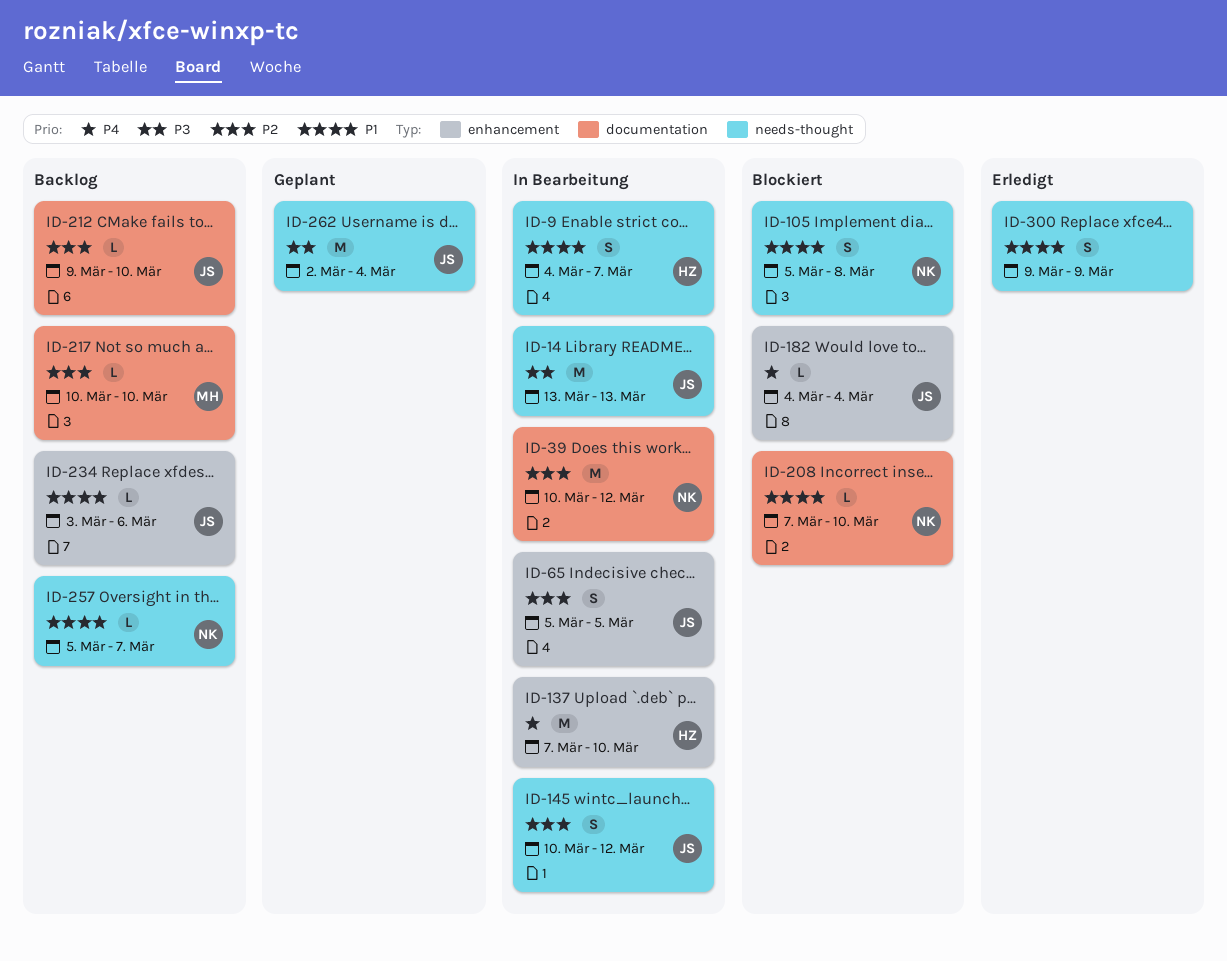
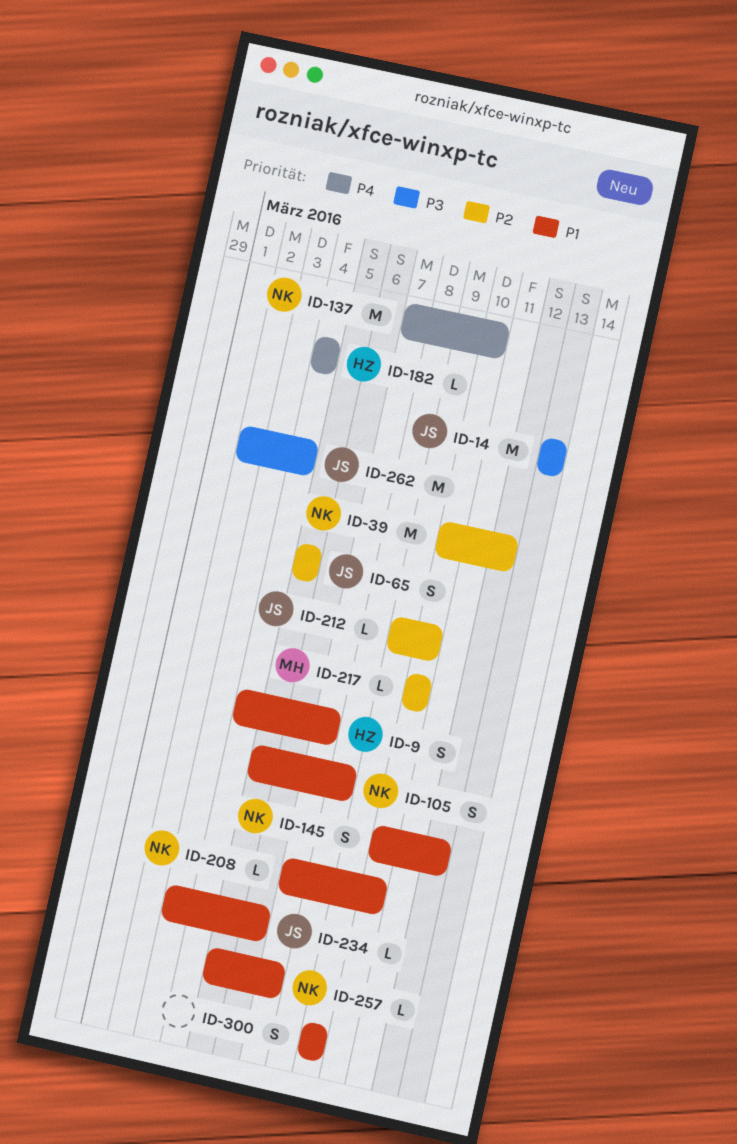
ID-137, owner: HZ -> NK
ID-145, owner: JS -> NK
ID-145, priority: P2 -> P1
ID-182, owner: JS -> HZ

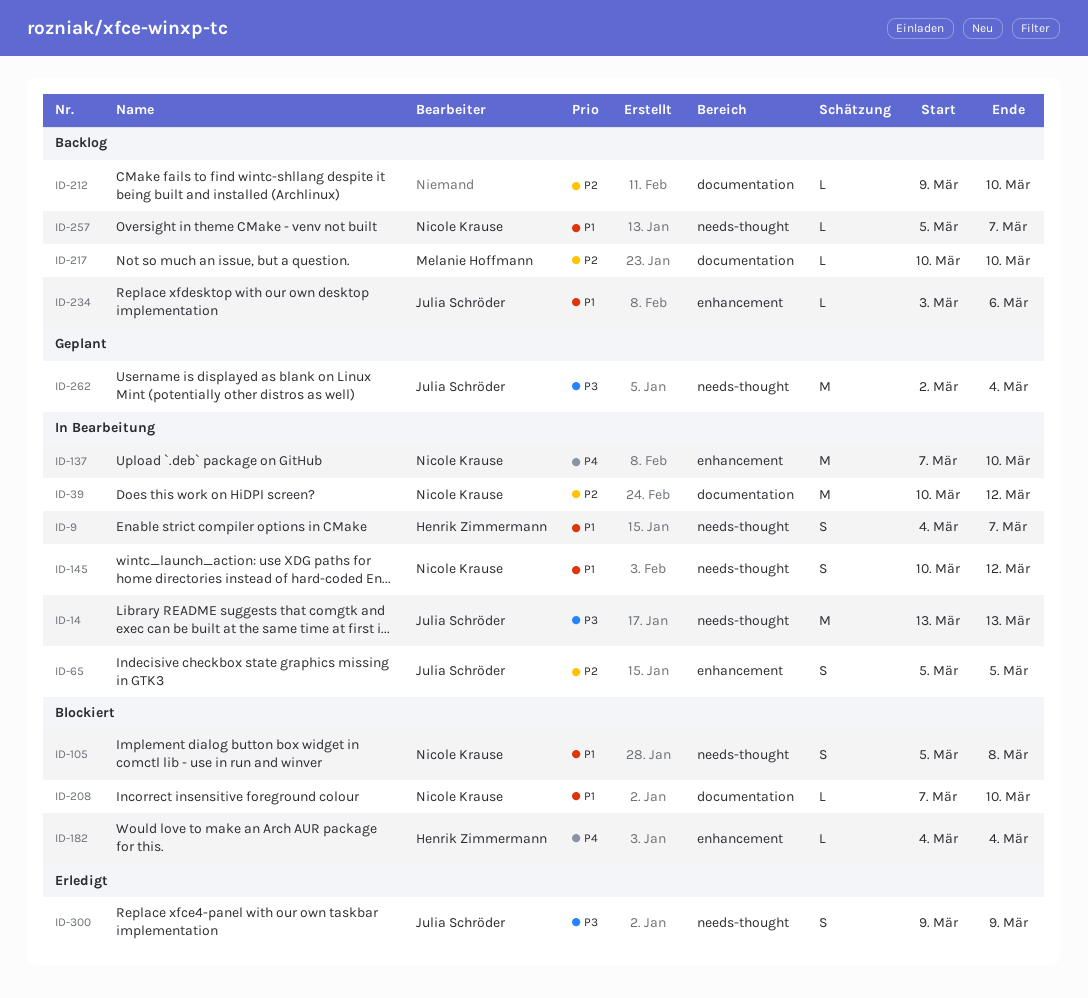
ID-212, owner: Julia Schröder -> none
ID-300, owner: none -> Julia Schröder
ID-300, priority: P1 -> P3

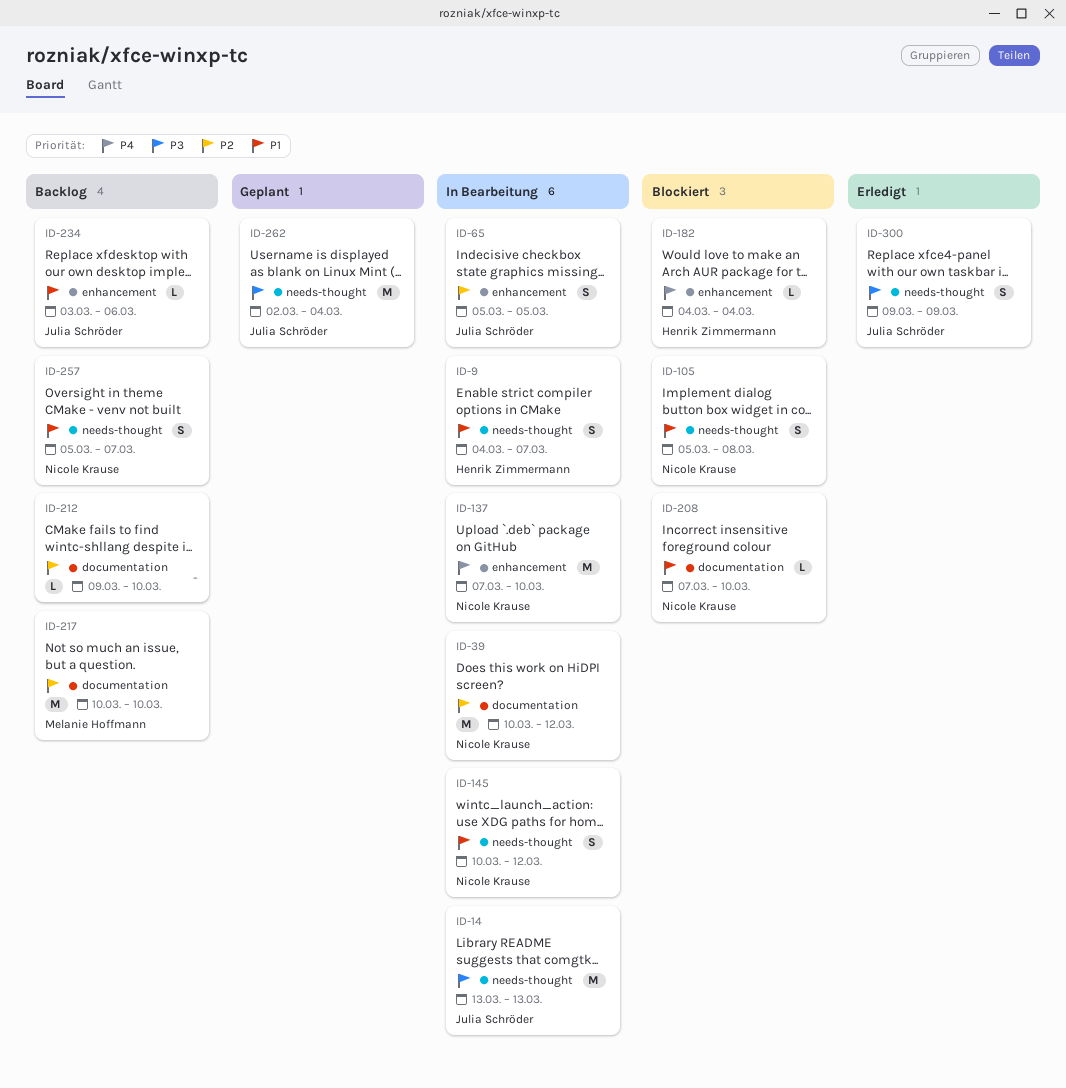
ID-217, estimate: L -> M
ID-257, estimate: L -> S

